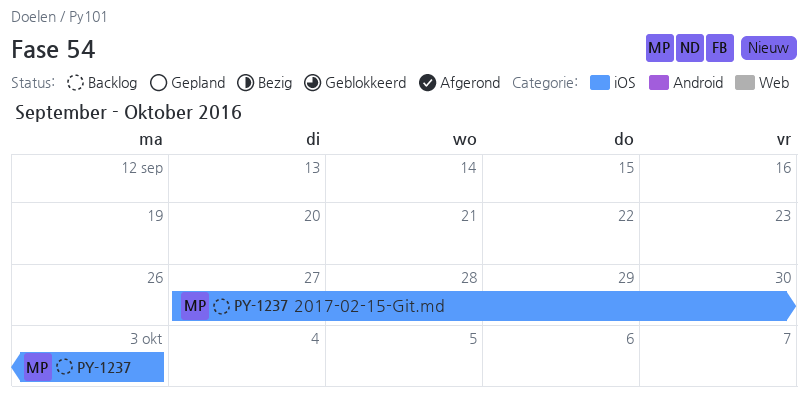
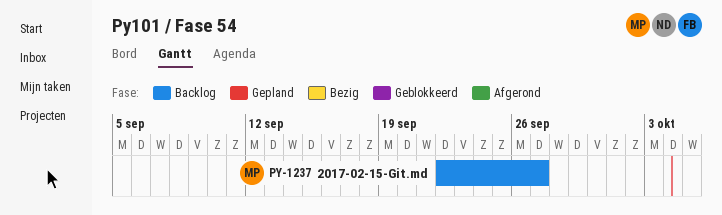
PY-1237, start: Sep 27 -> Sep 22
PY-1237, due: Oct 3 -> Sep 27

